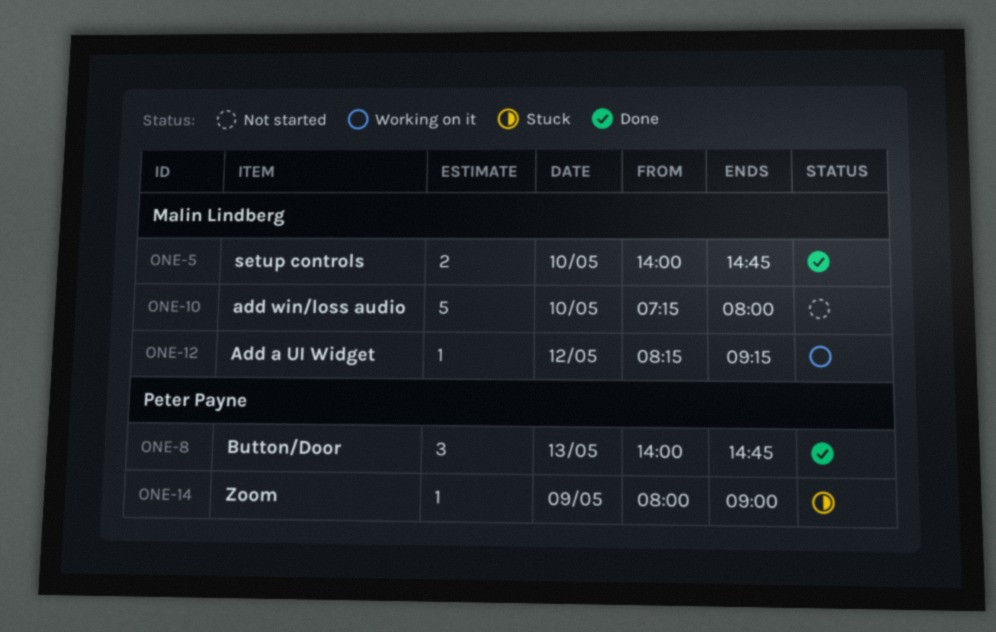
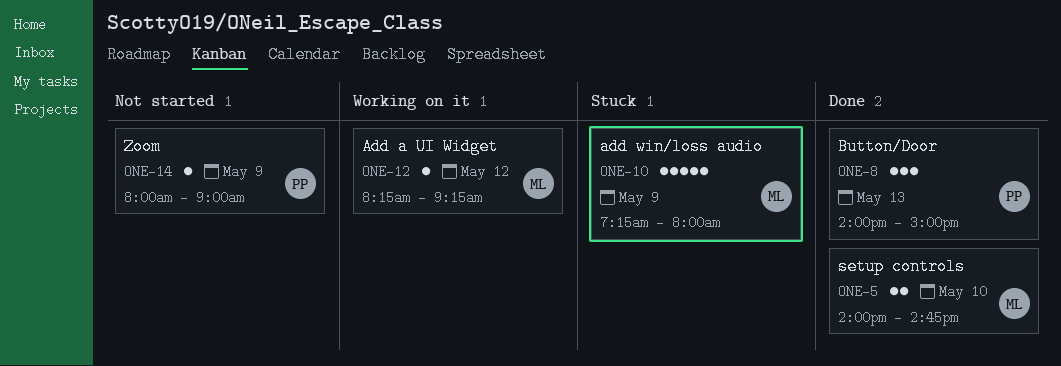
ONE-8, ends: 14:45 -> 15:00
ONE-10, status: Not started -> Stuck
ONE-10, day: May 10 -> May 9
ONE-14, status: Stuck -> Not started

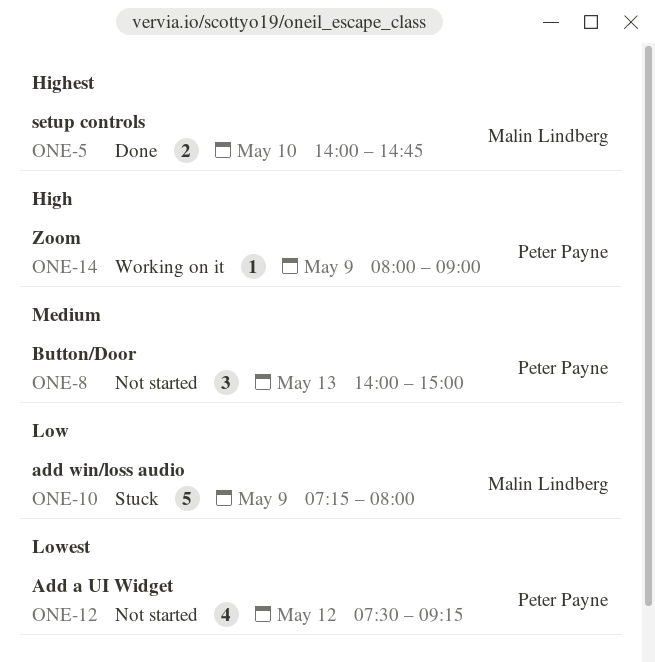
ONE-8, status: Done -> Not started
ONE-12, status: Working on it -> Not started
ONE-12, owner: Malin Lindberg -> Peter Payne
ONE-12, estimate: 1 -> 4
ONE-12, begins: 08:15 -> 07:30
ONE-14, status: Not started -> Working on it

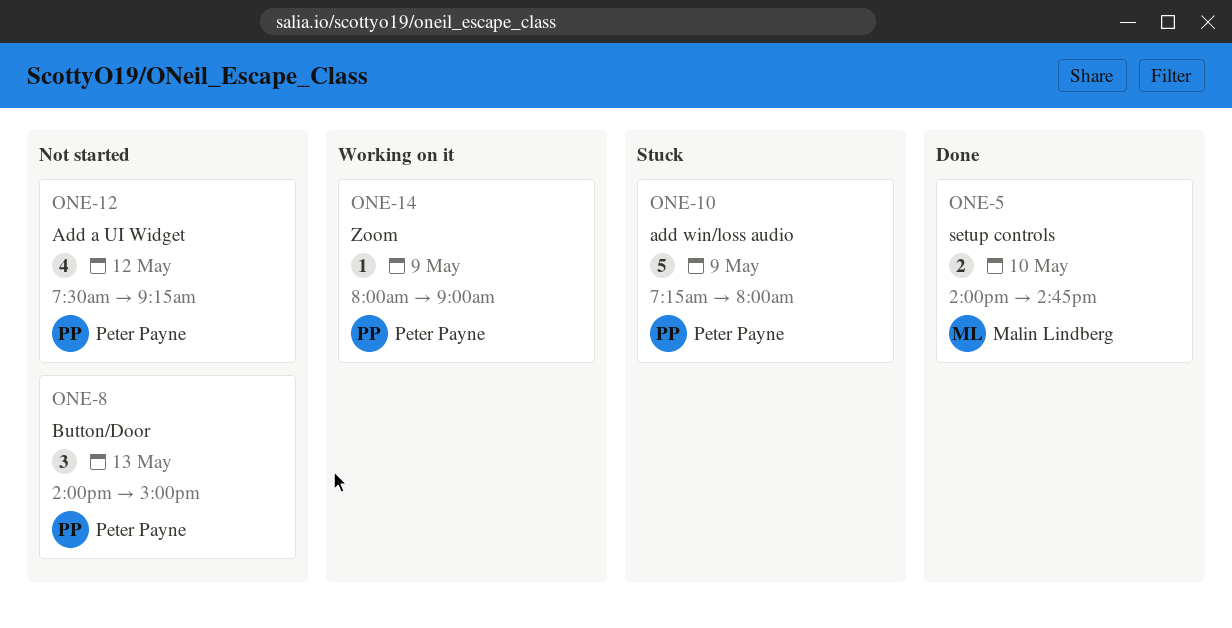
ONE-10, owner: Malin Lindberg -> Peter Payne

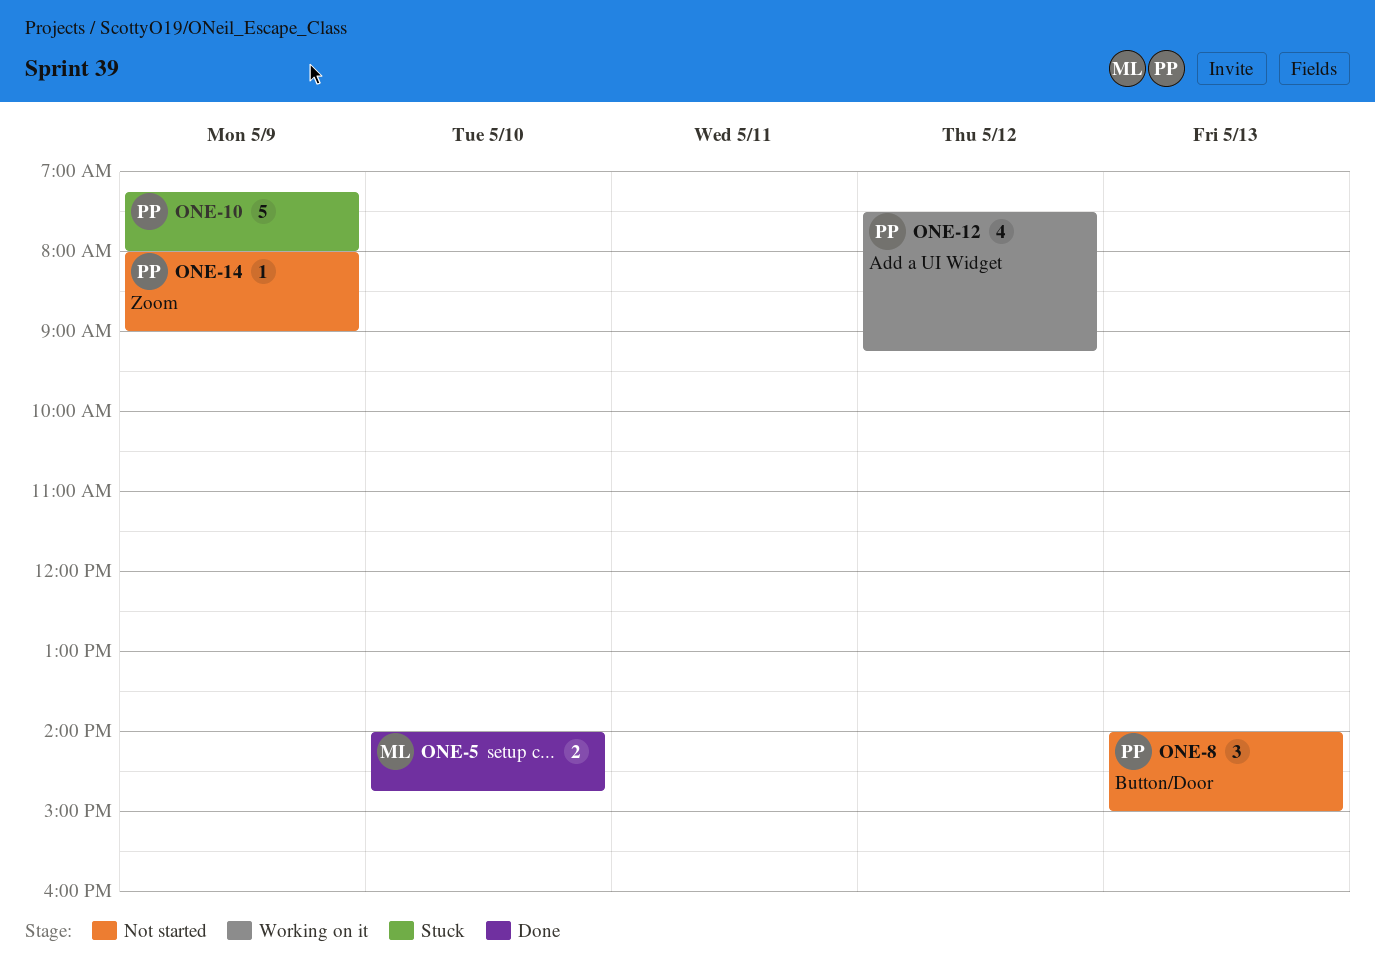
ONE-12, status: Not started -> Working on it
ONE-14, status: Working on it -> Not started

